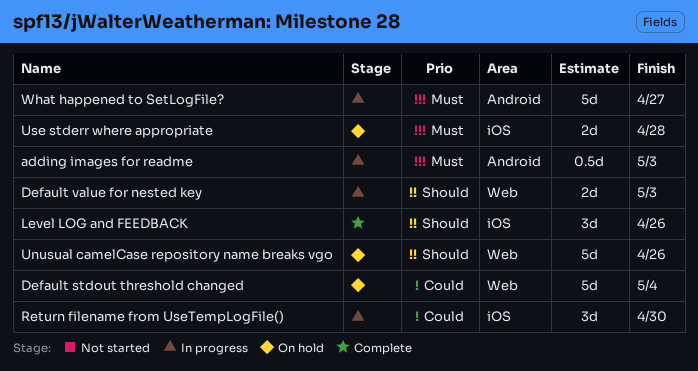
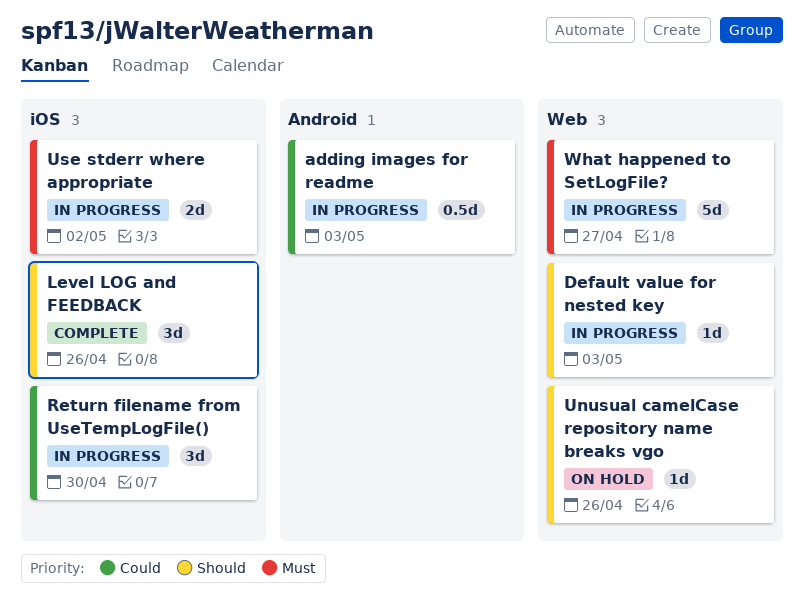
adding images for readme, priority: Must -> Could
Default stdout threshold changed: present -> none
Default value for nested key, estimate: 2d -> 1d
Unusual camelCase repository name breaks vgo, estimate: 5d -> 1d
Use stderr where appropriate, status: On hold -> In progress
Use stderr where appropriate, due: Apr 28 -> May 2
What happened to SetLogFile?, label: Android -> Web

